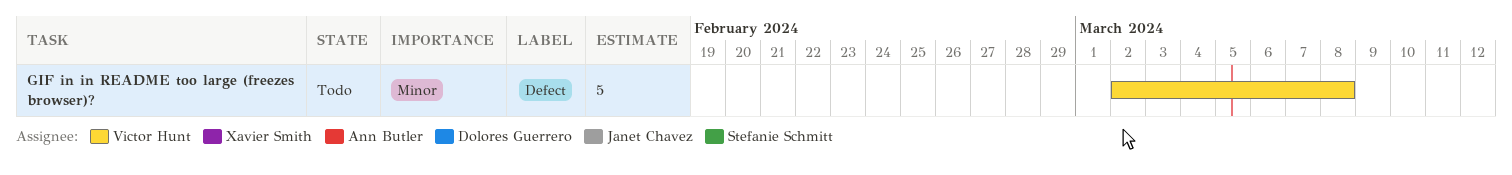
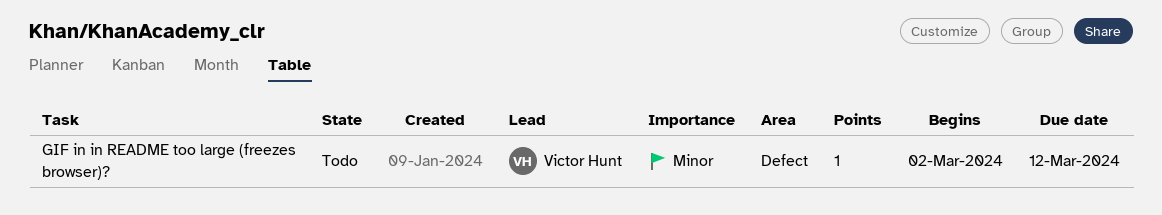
GIF in in README too large (freezes browser)?, estimate: 5 -> 1
GIF in in README too large (freezes browser)?, due: Mar 8 -> Mar 12

